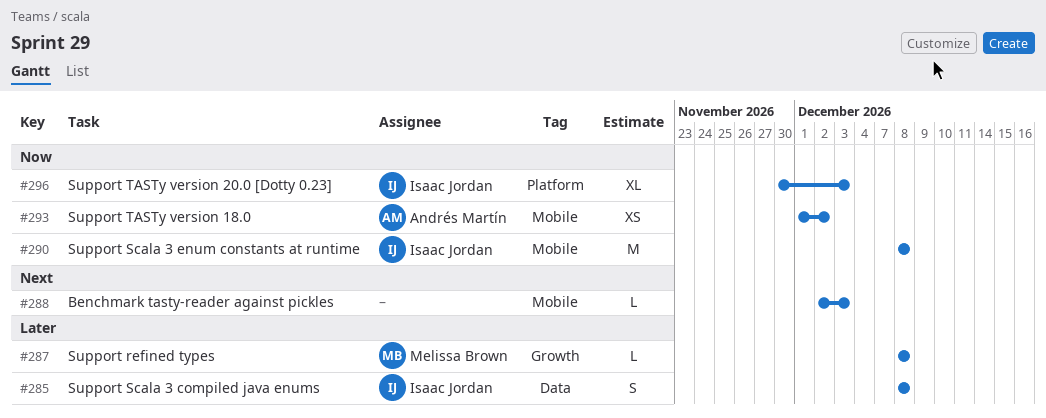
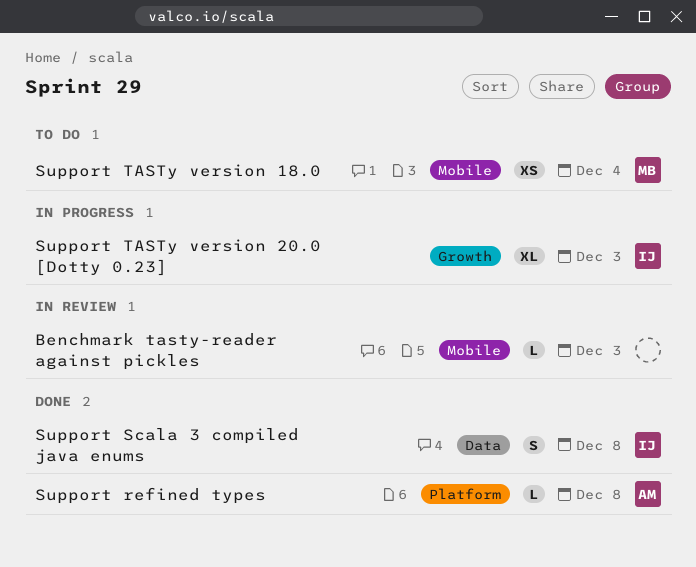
Support refined types, owner: Melissa Brown -> Andrés Martín
Support refined types, label: Growth -> Platform
Support Scala 3 enum constants at runtime: present -> none
Support TASTy version 18.0, owner: Andrés Martín -> Melissa Brown
Support TASTy version 18.0, due: Dec 2 -> Dec 4
Support TASTy version 20.0 [Dotty 0.23], label: Platform -> Growth

